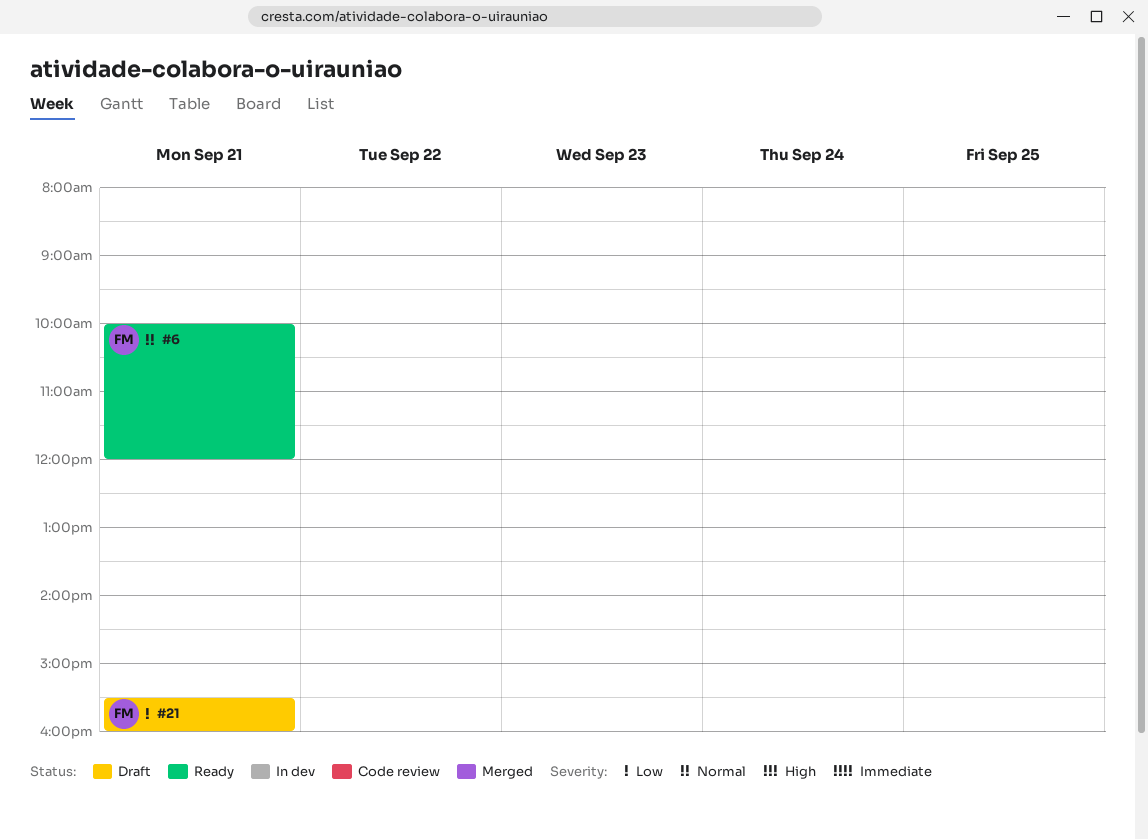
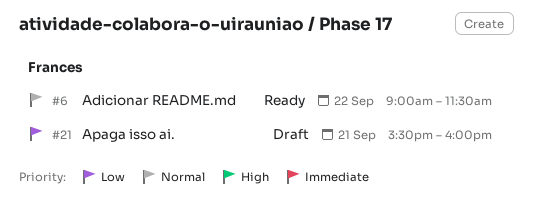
#6, day: Sep 21 -> Sep 22
#6, begins: 10:00 -> 09:00
#6, ends: 12:00 -> 11:30

